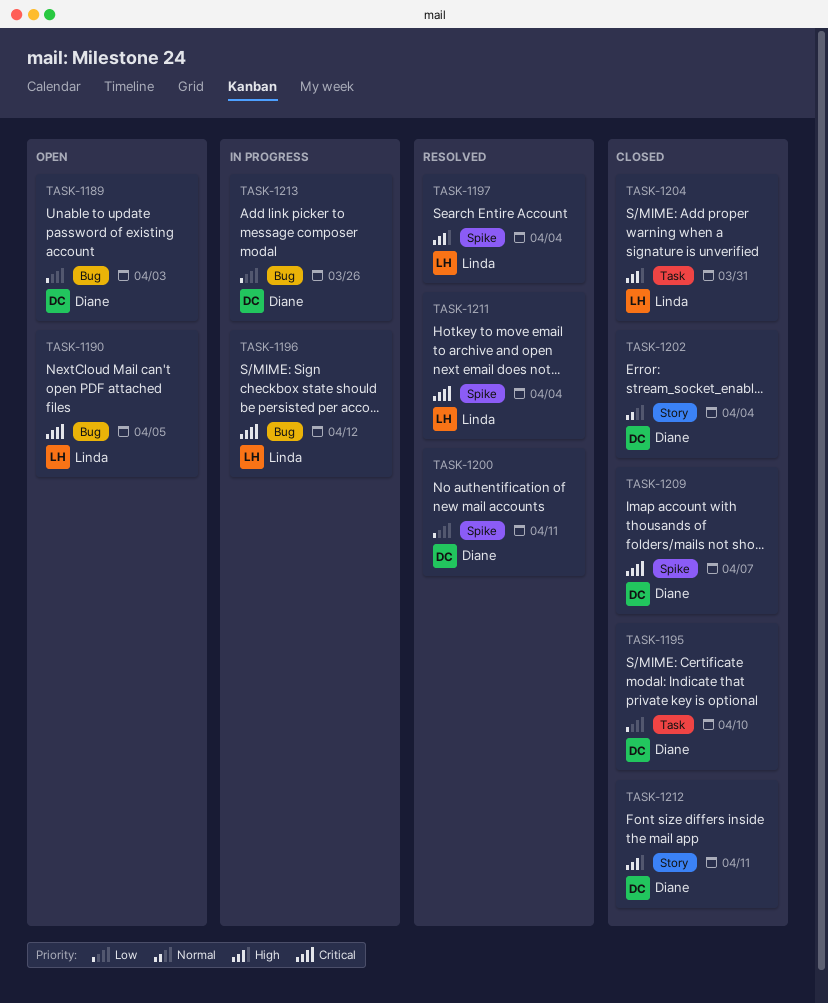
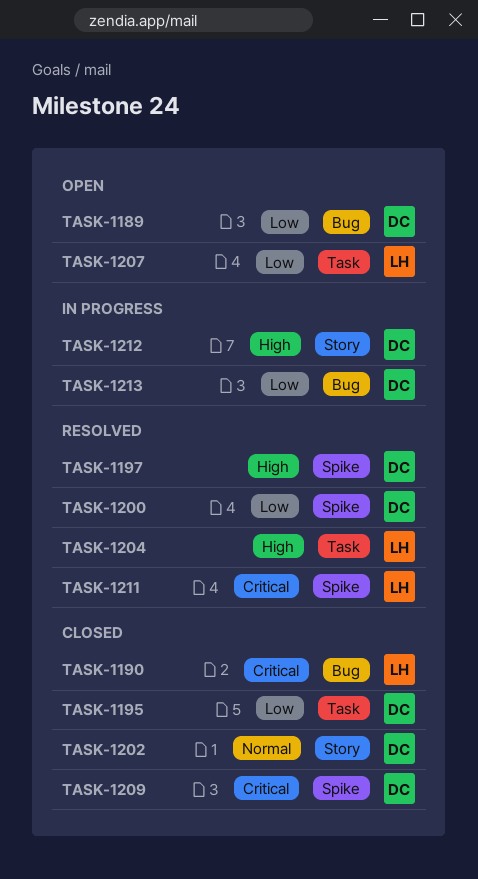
TASK-1190, status: Open -> Closed
TASK-1196: present -> none
TASK-1197, owner: Linda -> Diane
TASK-1204, status: Closed -> Resolved
TASK-1207: none -> present
TASK-1212, status: Closed -> In progress

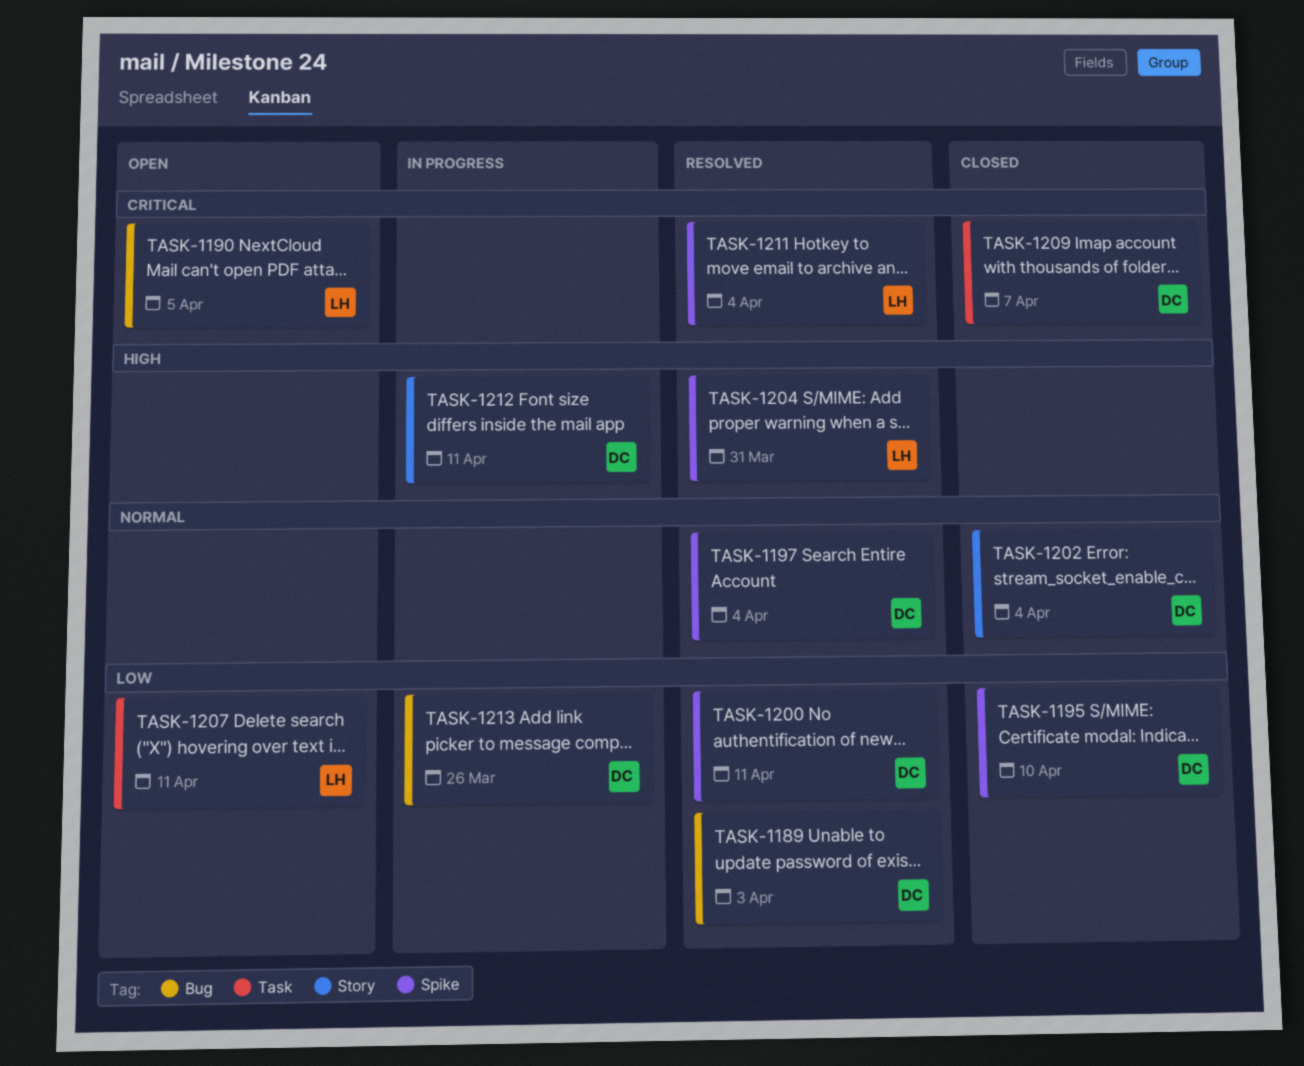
TASK-1189, status: Open -> Resolved
TASK-1190, status: Closed -> Open
TASK-1195, label: Task -> Spike
TASK-1197, priority: High -> Normal
TASK-1204, label: Task -> Spike
TASK-1209, label: Spike -> Task

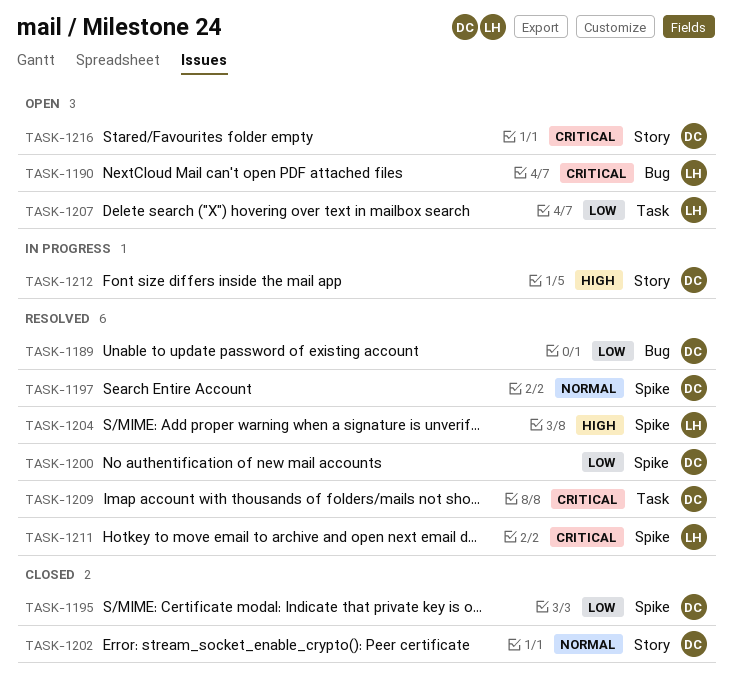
TASK-1209, status: Closed -> Resolved
TASK-1213: present -> none
TASK-1216: none -> present

